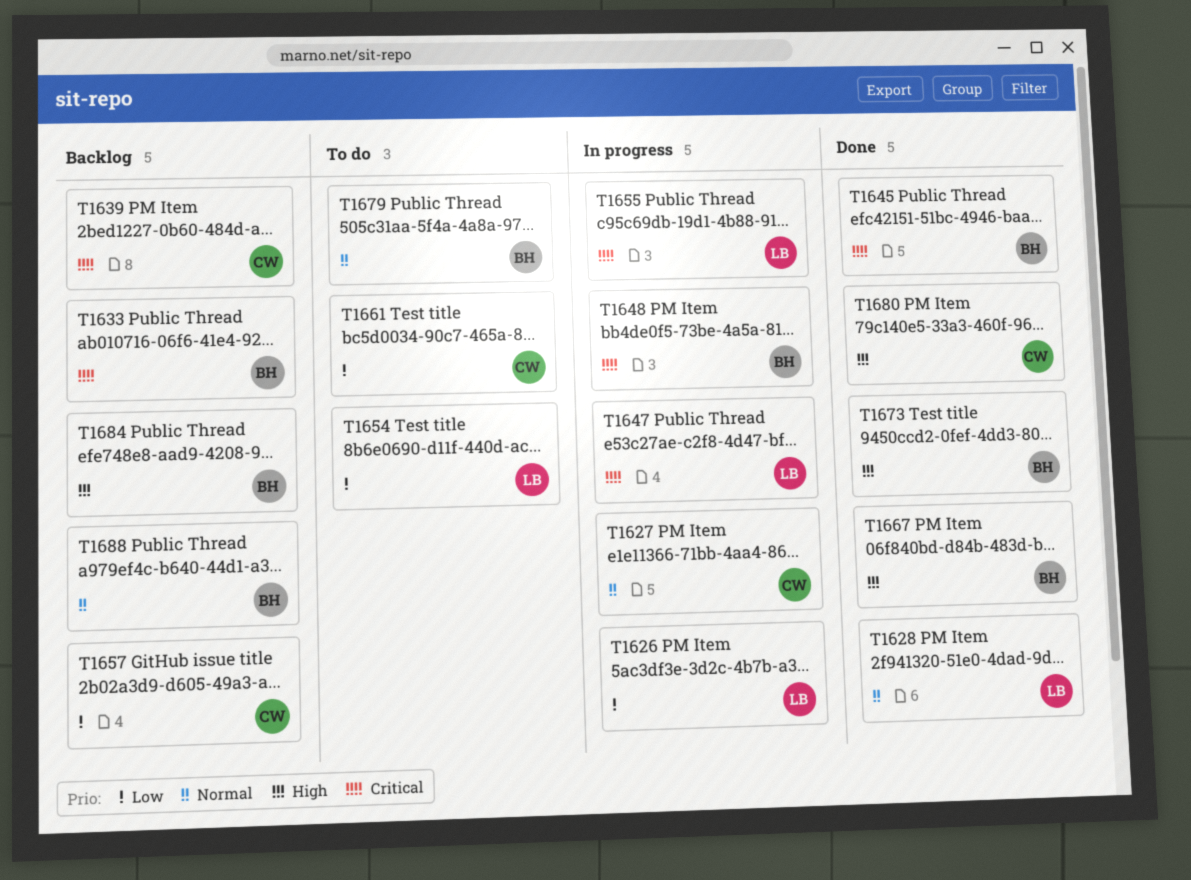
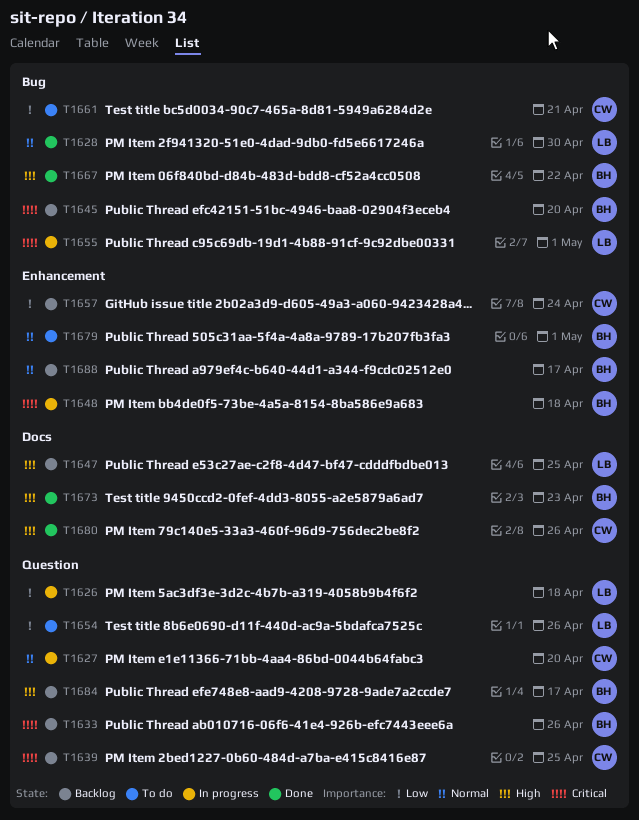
T1645, status: Done -> Backlog
T1647, status: In progress -> Backlog
T1647, priority: Critical -> High

